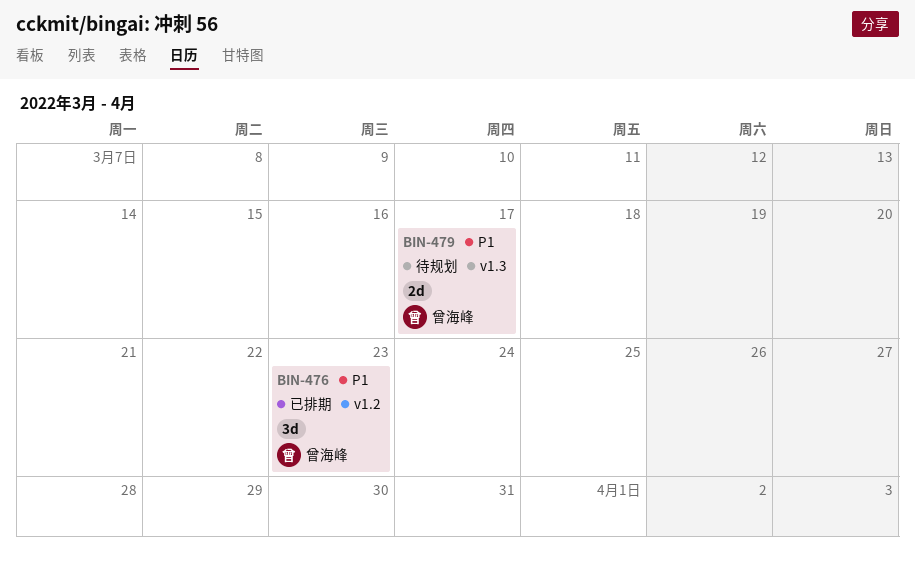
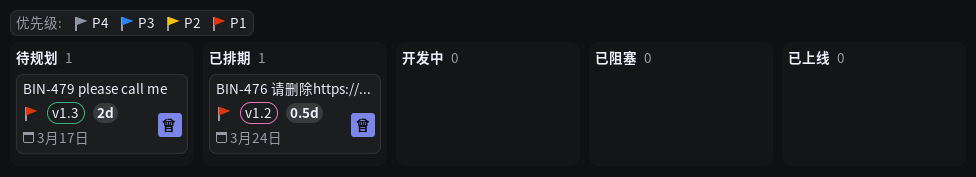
BIN-476, estimate: 3d -> 0.5d
BIN-476, due: Mar 23 -> Mar 24

